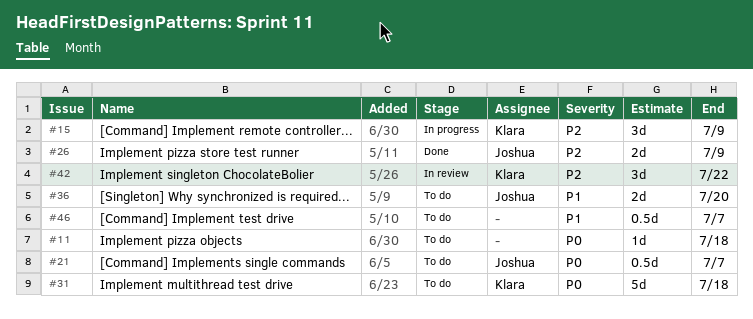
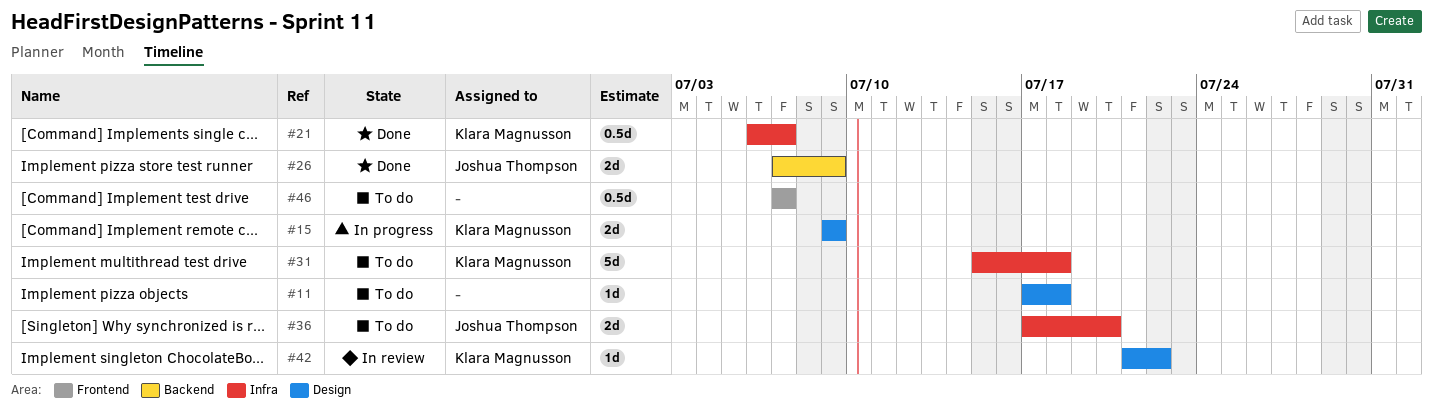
#15, estimate: 3d -> 2d
#21, status: To do -> Done
#21, owner: Joshua Thompson -> Klara Magnusson
#42, estimate: 3d -> 1d

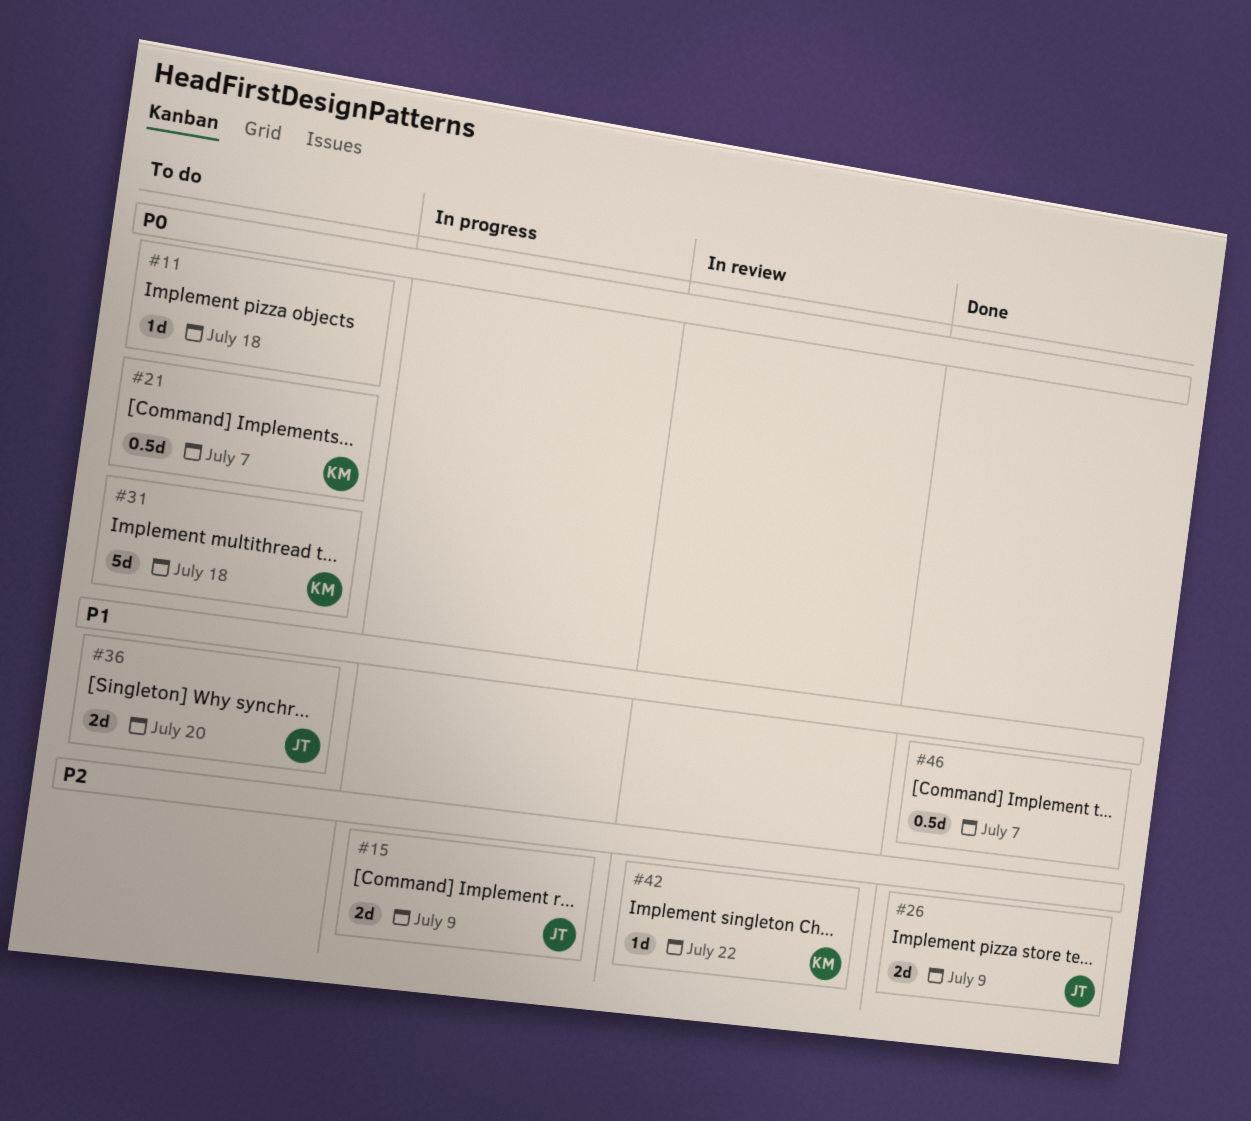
#15, owner: Klara Magnusson -> Joshua Thompson
#21, status: Done -> To do
#46, status: To do -> Done

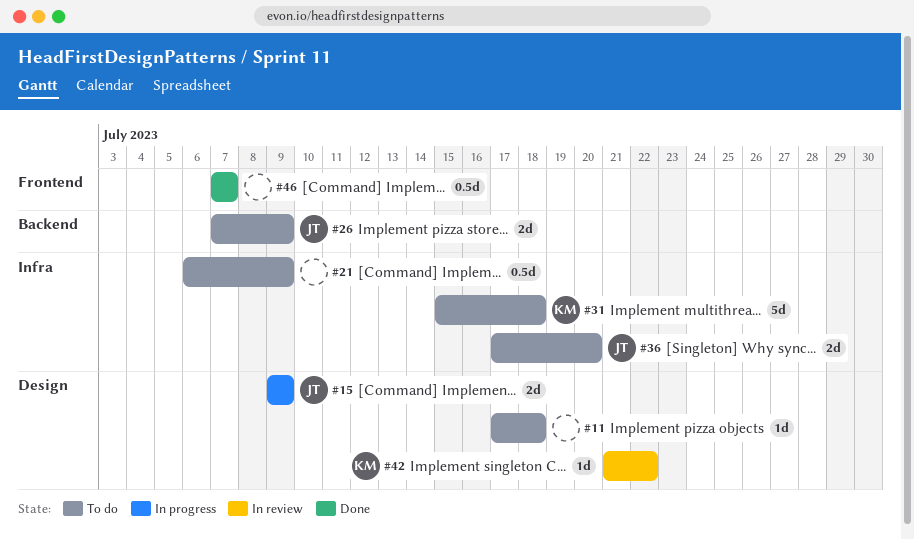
#21, owner: KM -> none
#21, due: Jul 7 -> Jul 9
#26, status: Done -> To do

